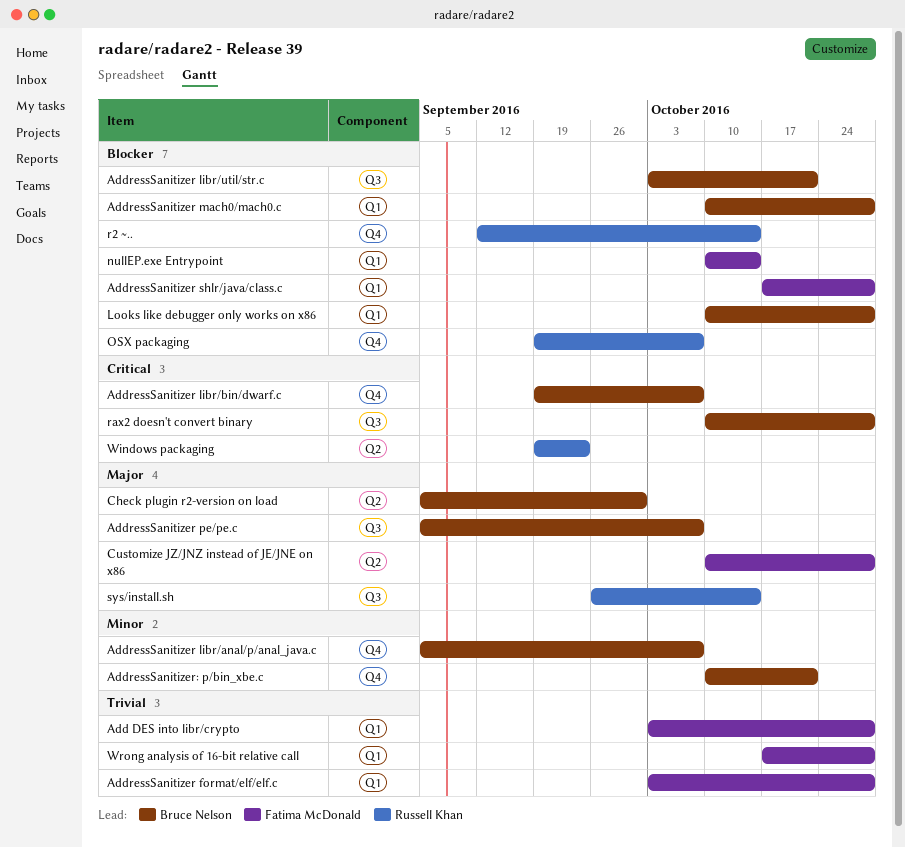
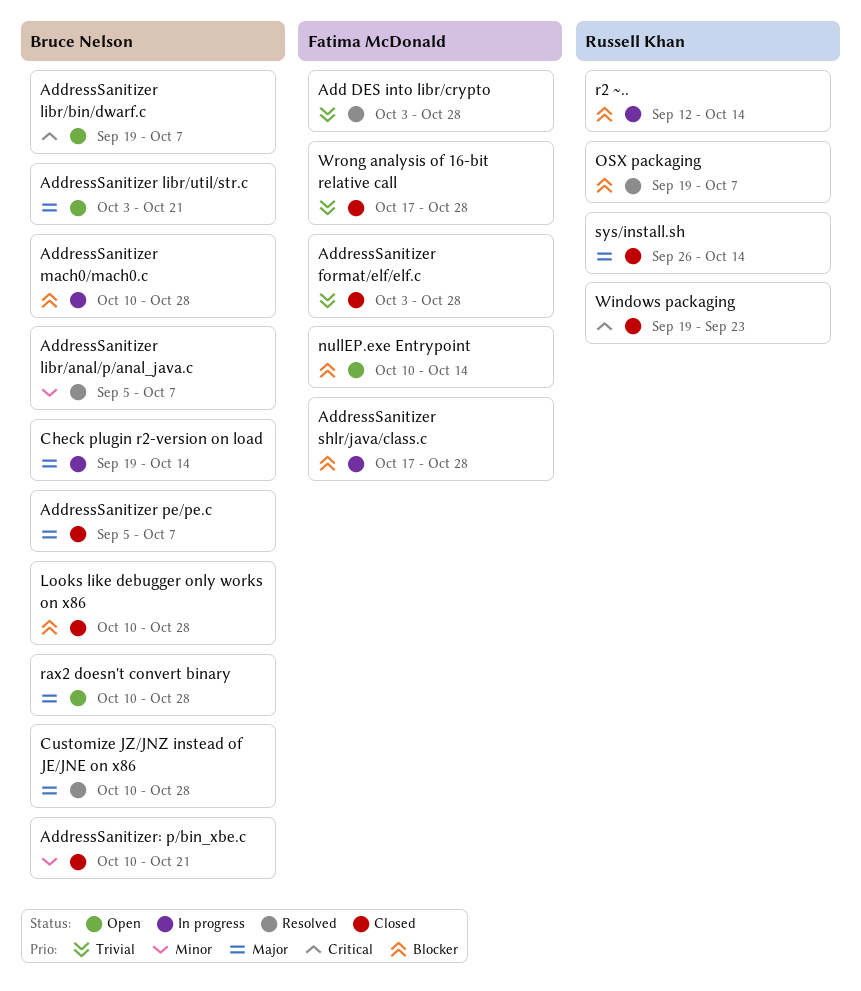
AddressSanitizer libr/util/str.c, priority: Blocker -> Major
Check plugin r2-version on load, start: Sep 5 -> Sep 19
Check plugin r2-version on load, due: Sep 30 -> Oct 14
Customize JZ/JNZ instead of JE/JNE on x86, owner: Fatima McDonald -> Bruce Nelson
rax2 doesn't convert binary, priority: Critical -> Major

